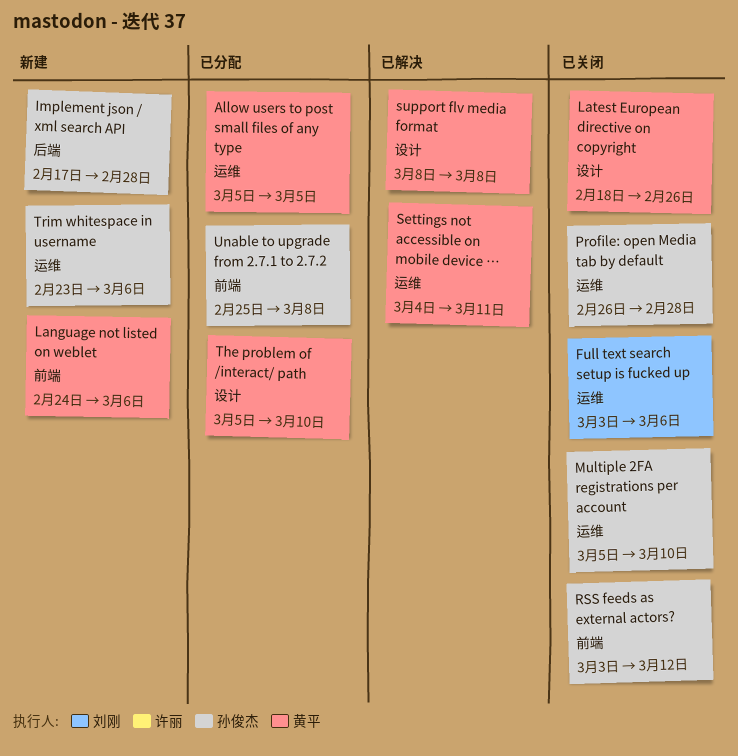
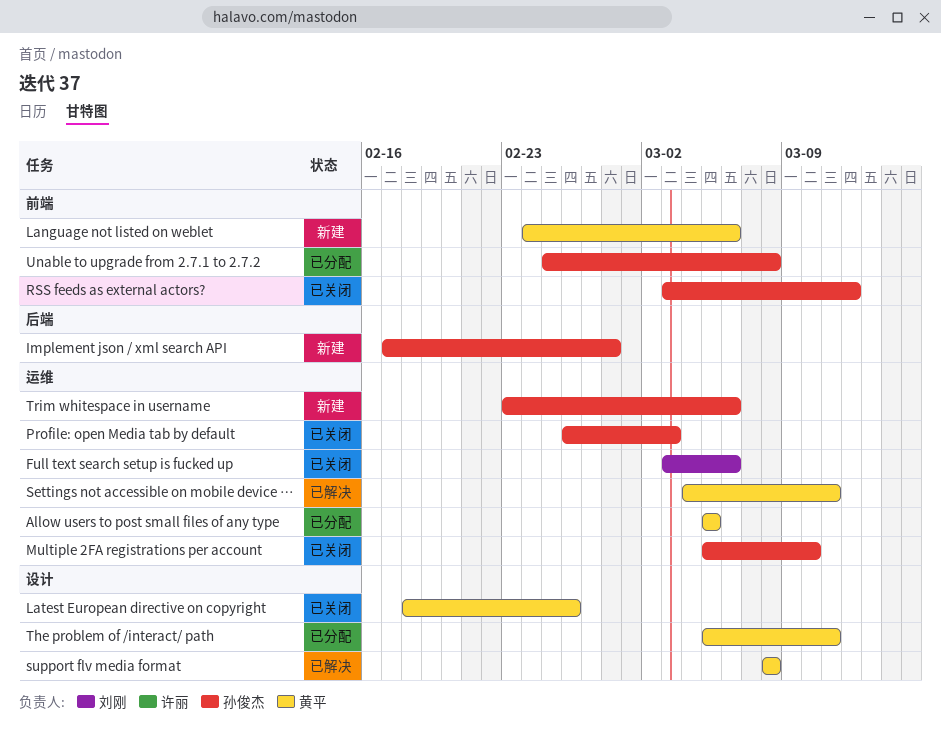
Profile: open Media tab by default, due: Feb 28 -> Mar 3
The problem of /interact/ path, due: Mar 10 -> Mar 11

